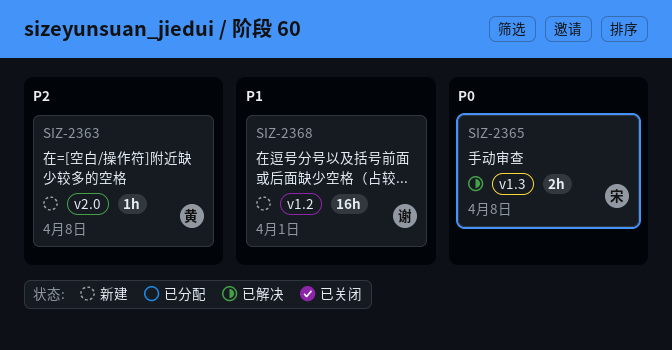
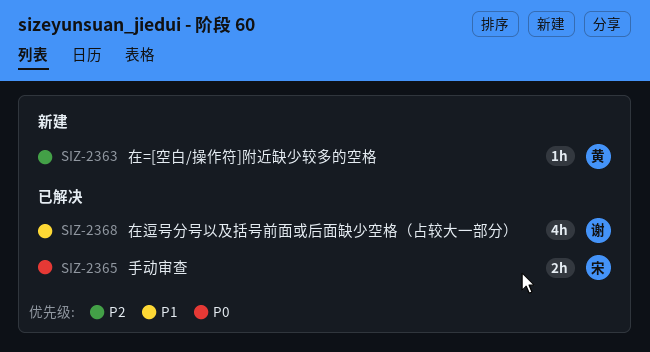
SIZ-2368, status: 新建 -> 已解决
SIZ-2368, estimate: 16h -> 4h

